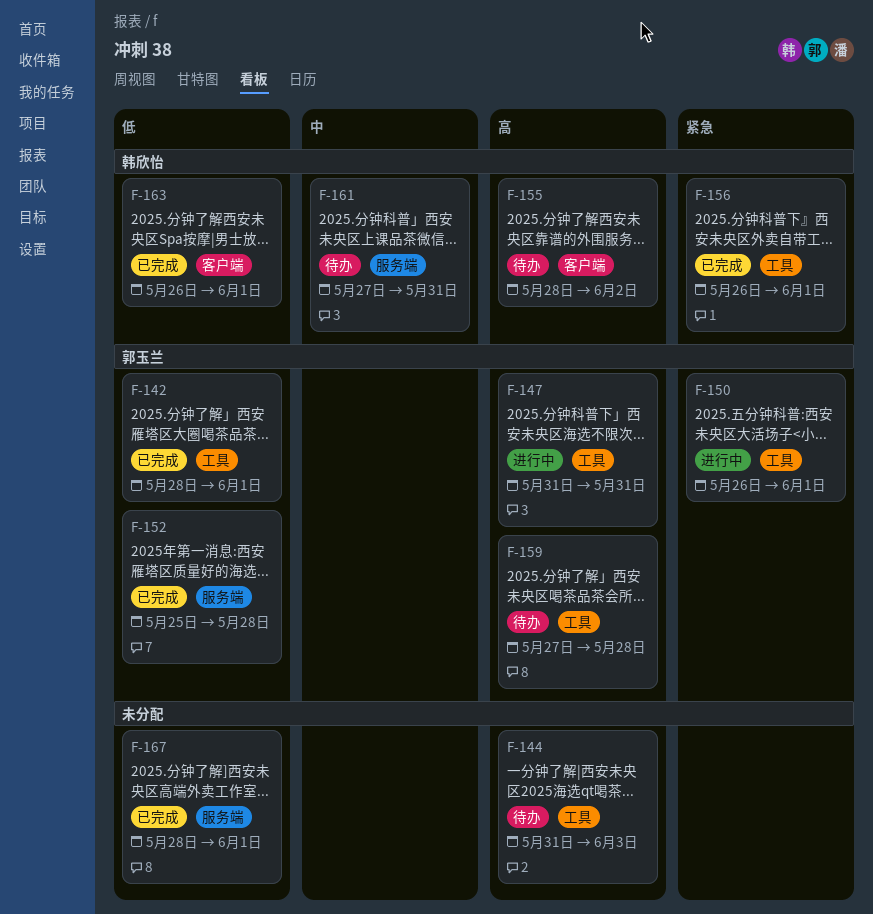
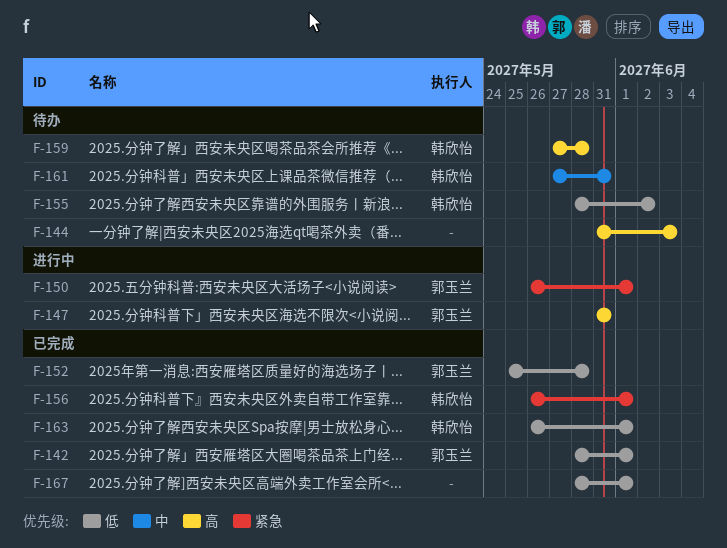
F-155, priority: 高 -> 低
F-159, owner: 郭玉兰 -> 韩欣怡

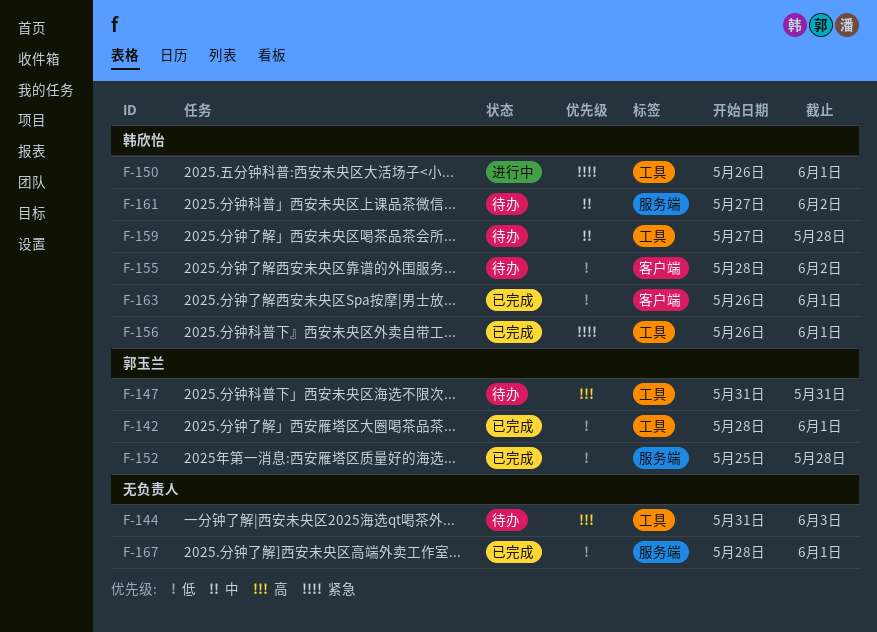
F-147, status: 进行中 -> 待办
F-150, owner: 郭玉兰 -> 韩欣怡
F-159, priority: 高 -> 中
F-161, due: May 31 -> Jun 2

